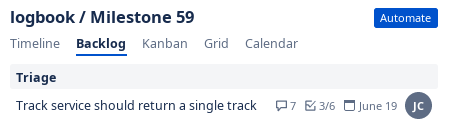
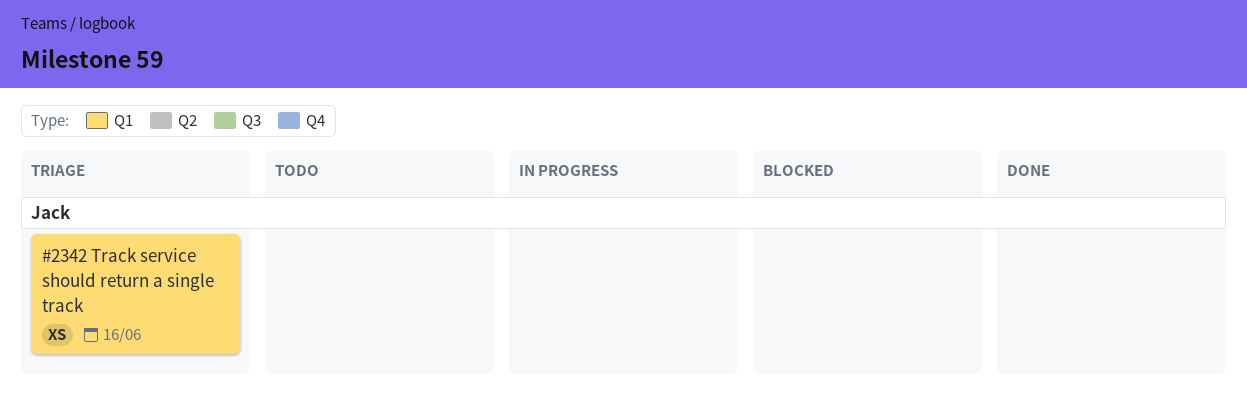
Track service should return a single track, due: Jun 19 -> Jun 16

